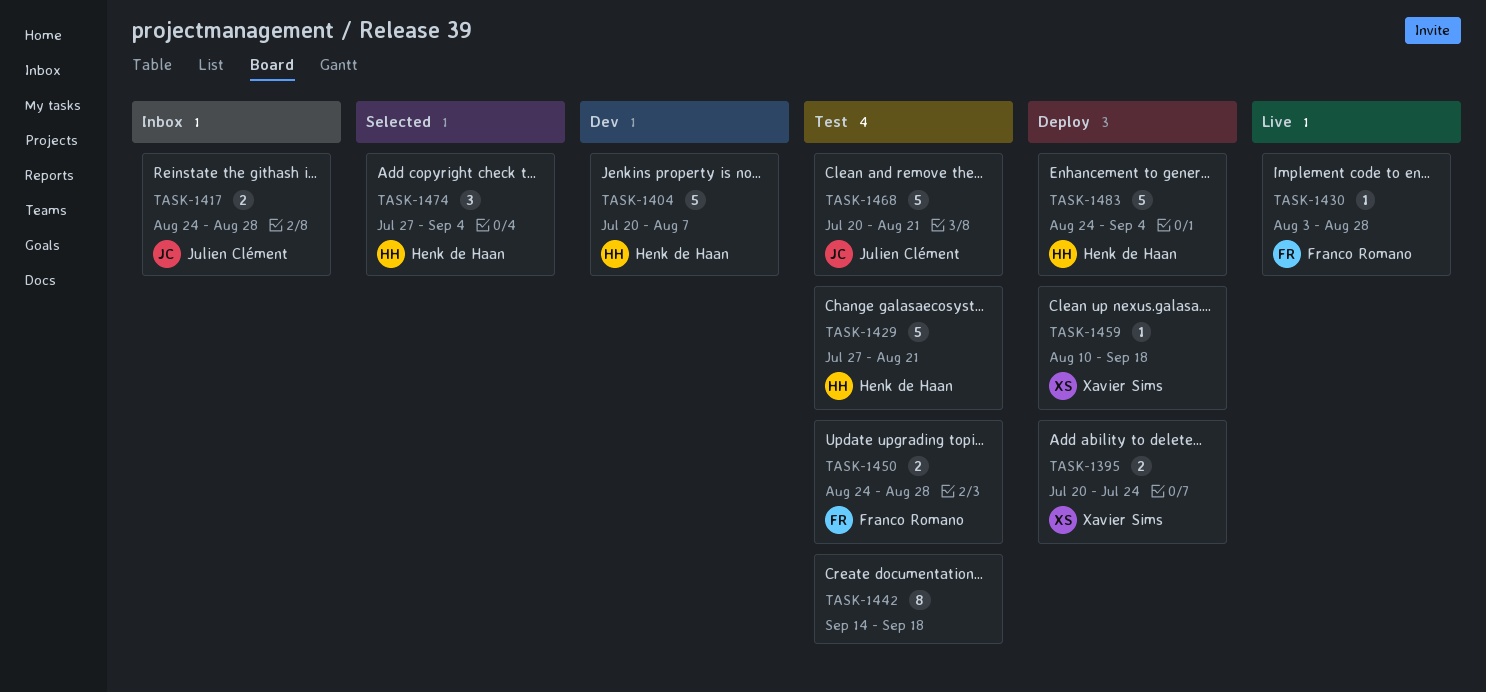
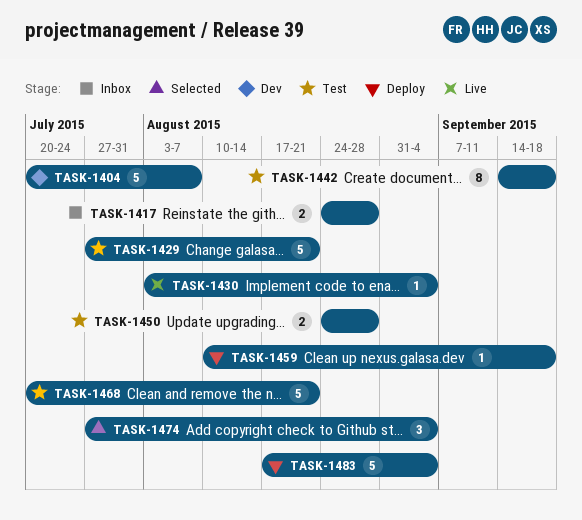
TASK-1395: present -> none
TASK-1430, due: Aug 28 -> Sep 4
TASK-1483, start: Aug 24 -> Aug 17

